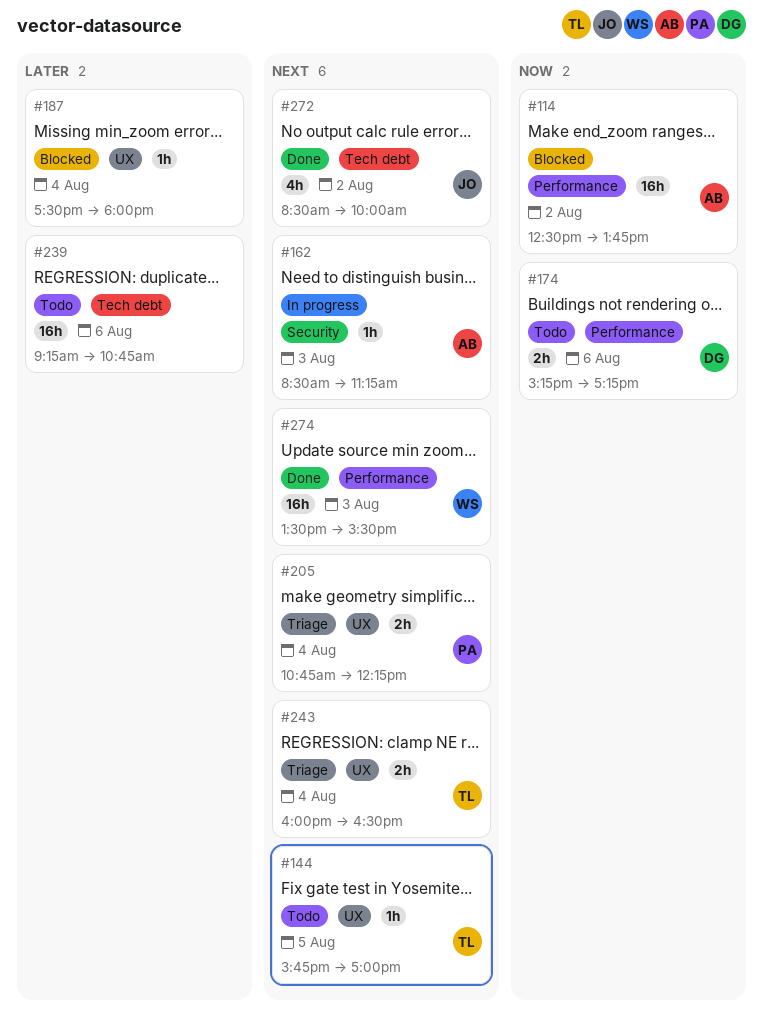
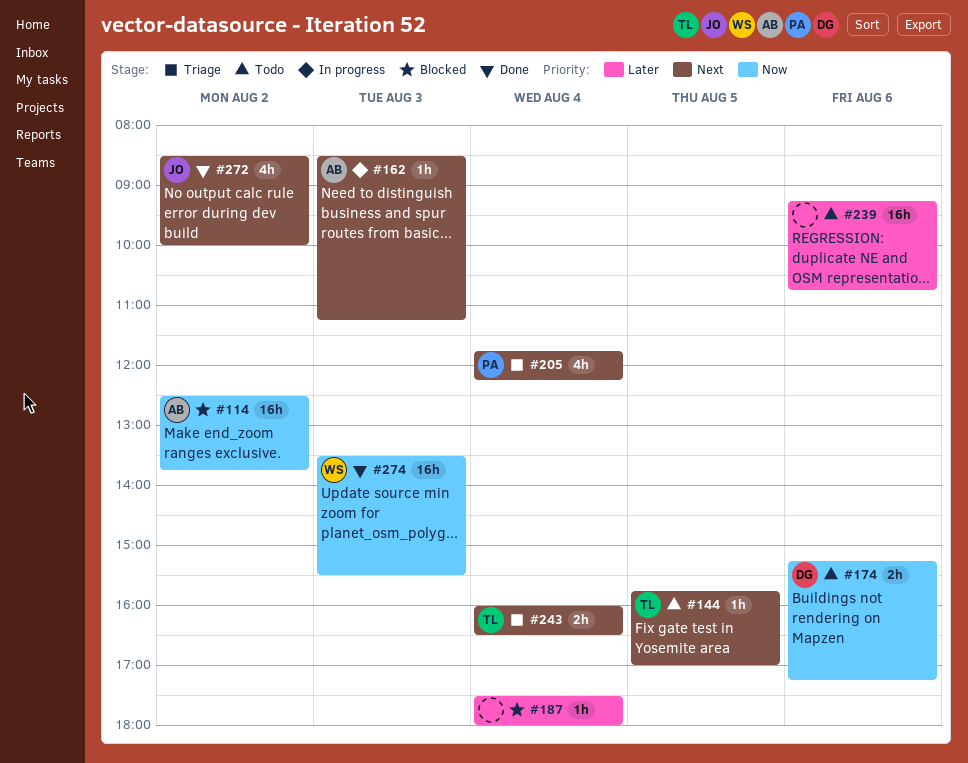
#205, estimate: 2h -> 4h
#205, begins: 10:45 -> 11:45
#274, priority: Next -> Now

